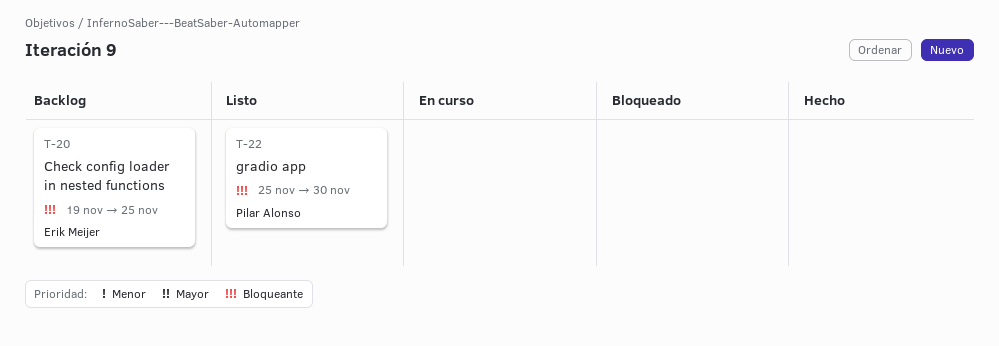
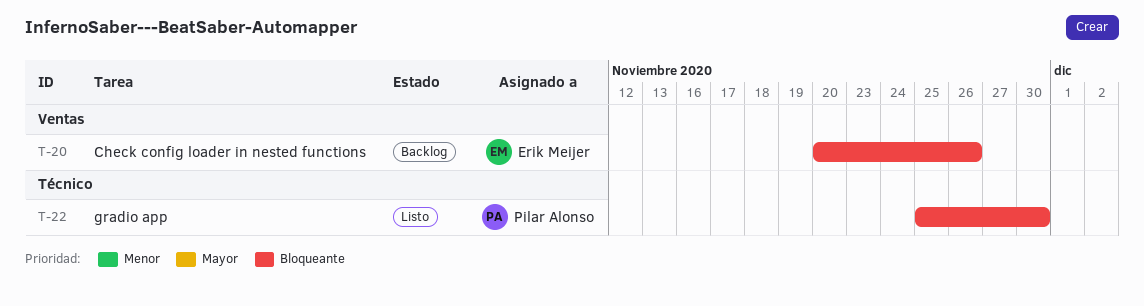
T-20, start: Nov 19 -> Nov 20
T-20, due: Nov 25 -> Nov 26

